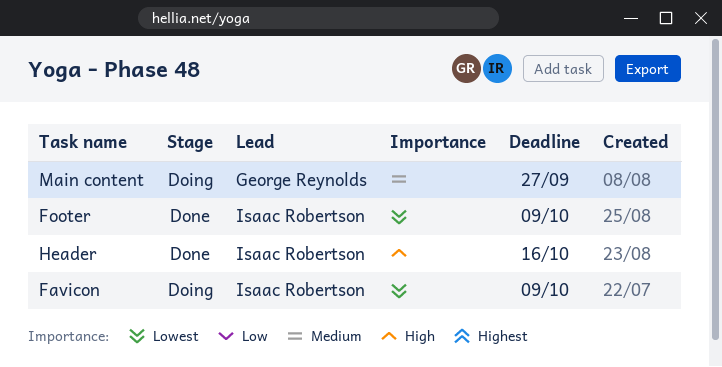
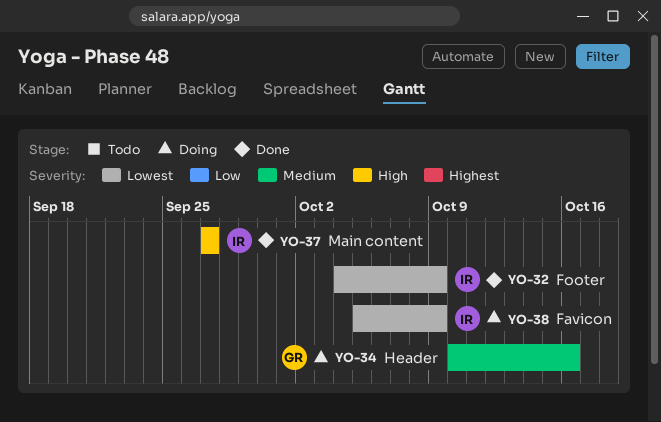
Header, status: Done -> Doing
Header, owner: Isaac Robertson -> George Reynolds
Header, priority: High -> Medium
Main content, status: Doing -> Done
Main content, owner: George Reynolds -> Isaac Robertson
Main content, priority: Medium -> High

